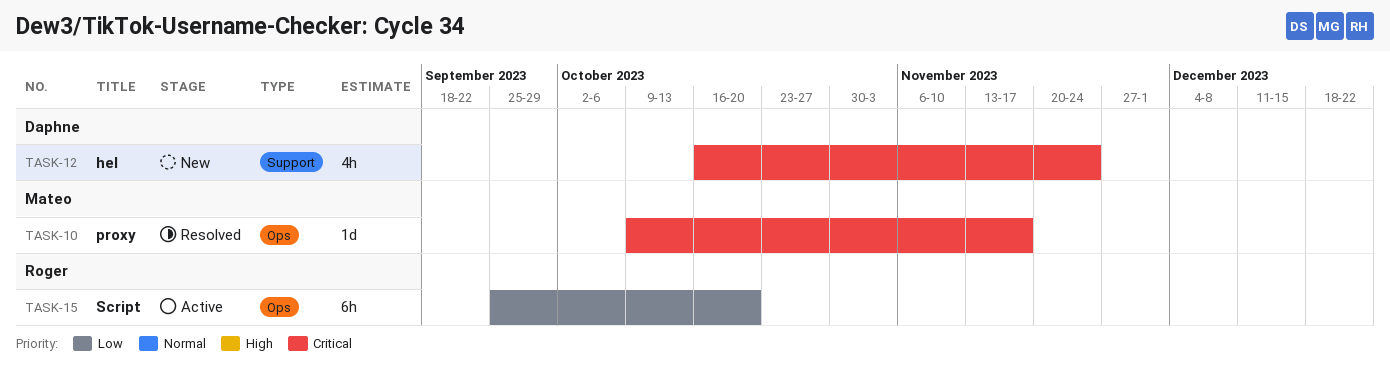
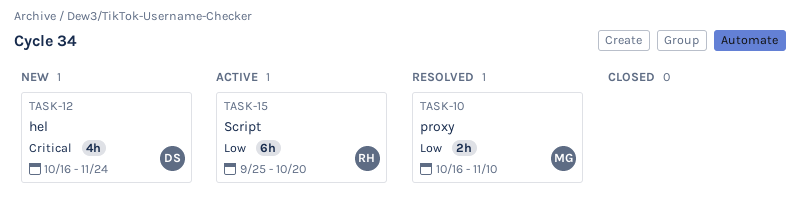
TASK-10, priority: Critical -> Low
TASK-10, estimate: 1d -> 2h
TASK-10, start: Oct 9 -> Oct 16
TASK-10, due: Nov 17 -> Nov 10

